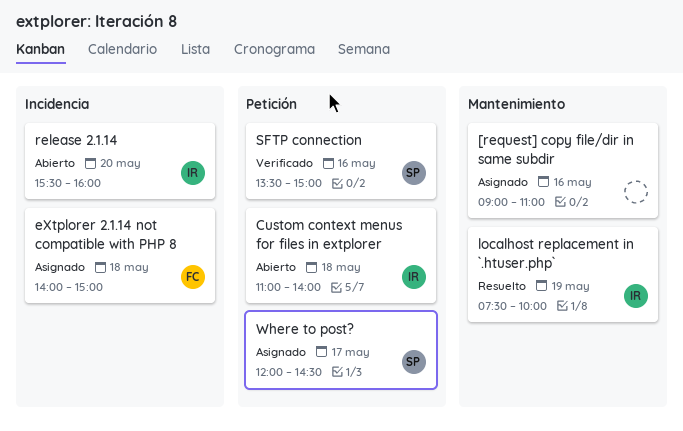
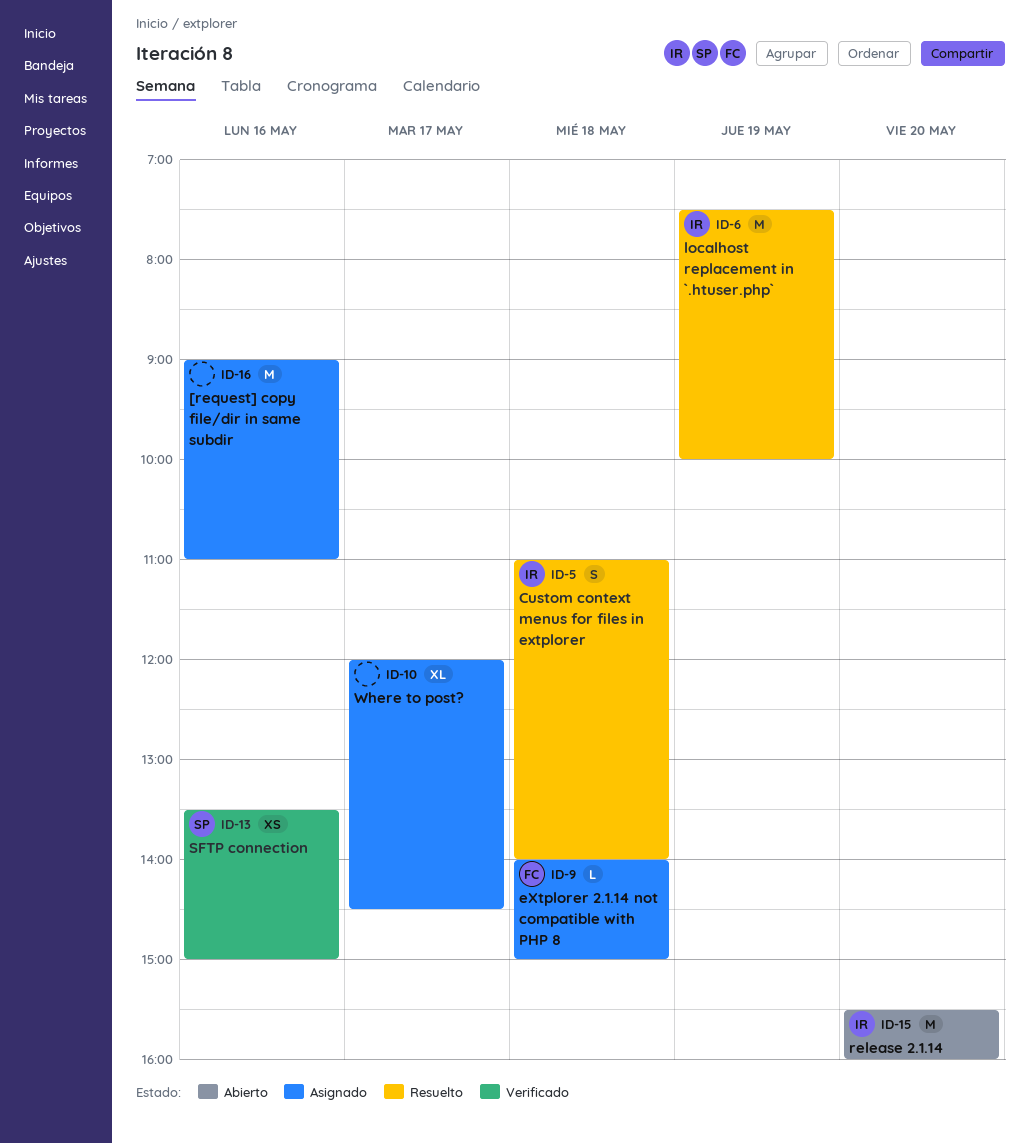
Custom context menus for files in extplorer, status: Abierto -> Resuelto
Where to post?, owner: SP -> none

